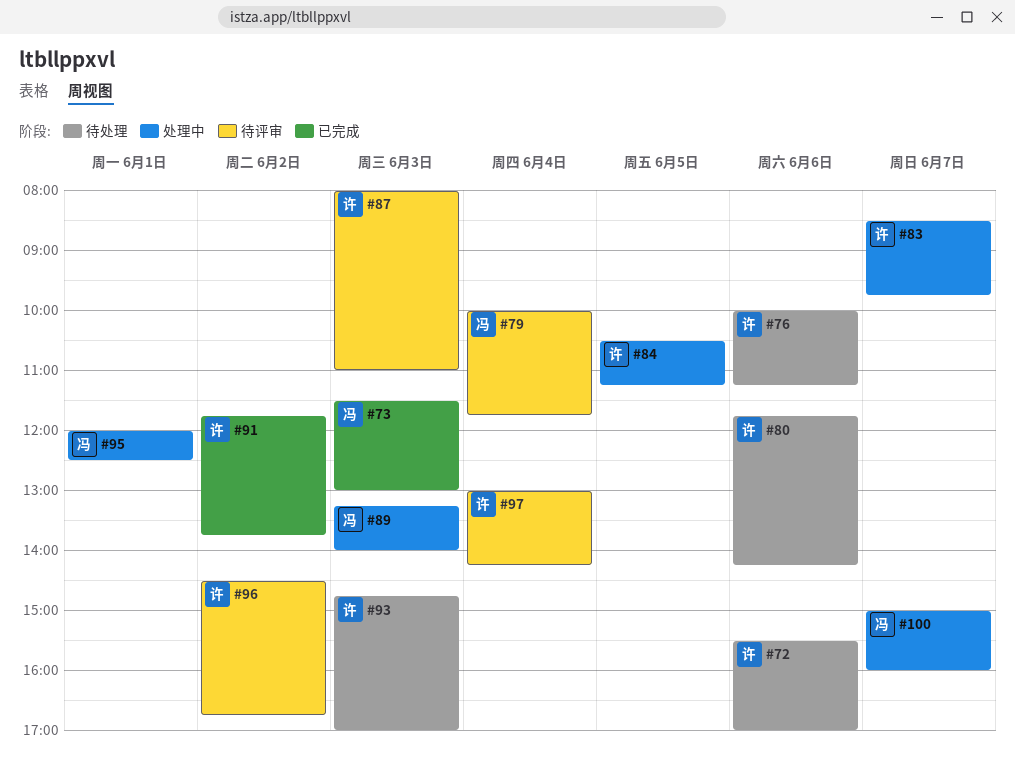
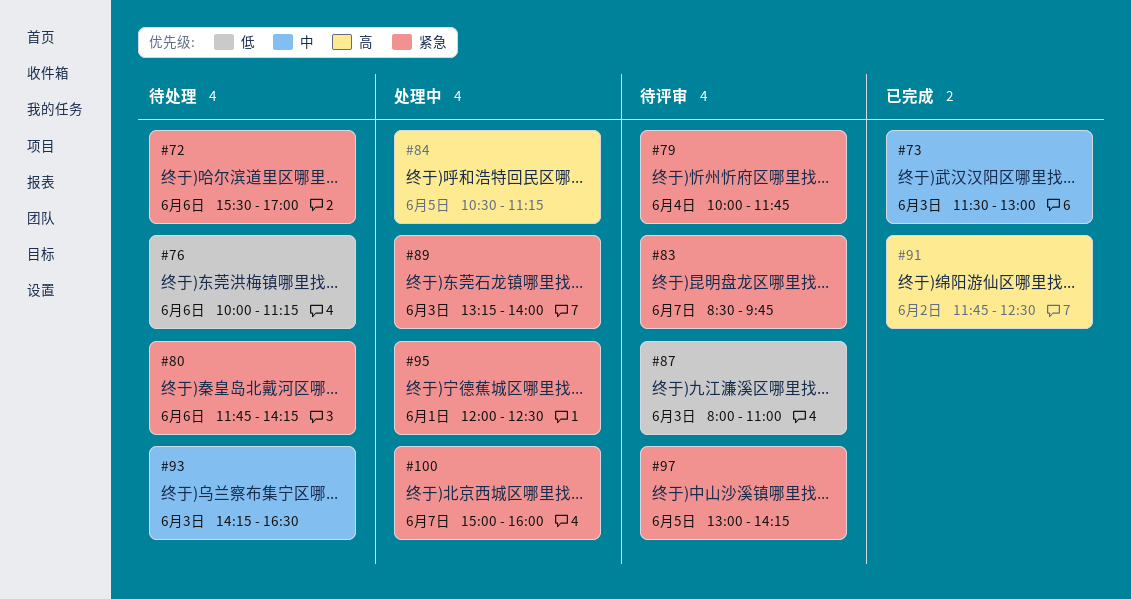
#83, status: 处理中 -> 待评审
#91, ends: 13:45 -> 12:30
#93, begins: 14:45 -> 14:15
#93, ends: 17:00 -> 16:30
#96: present -> none
#97, day: Jun 4 -> Jun 5

